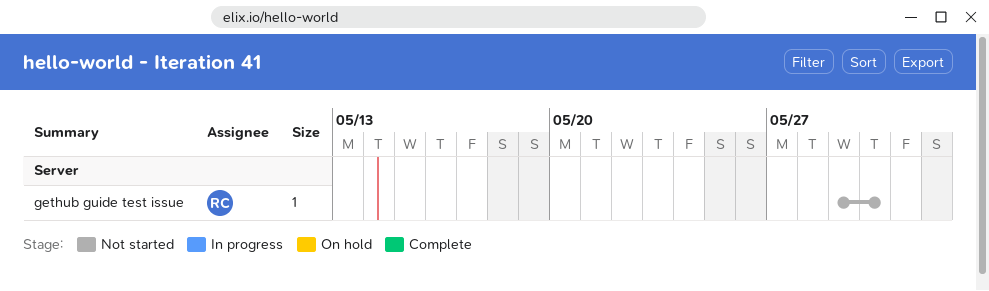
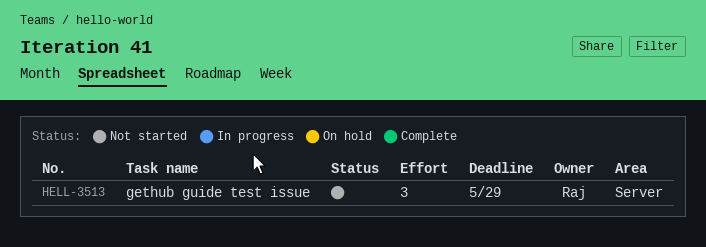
gethub guide test issue, estimate: 1 -> 3
gethub guide test issue, due: May 30 -> May 29

